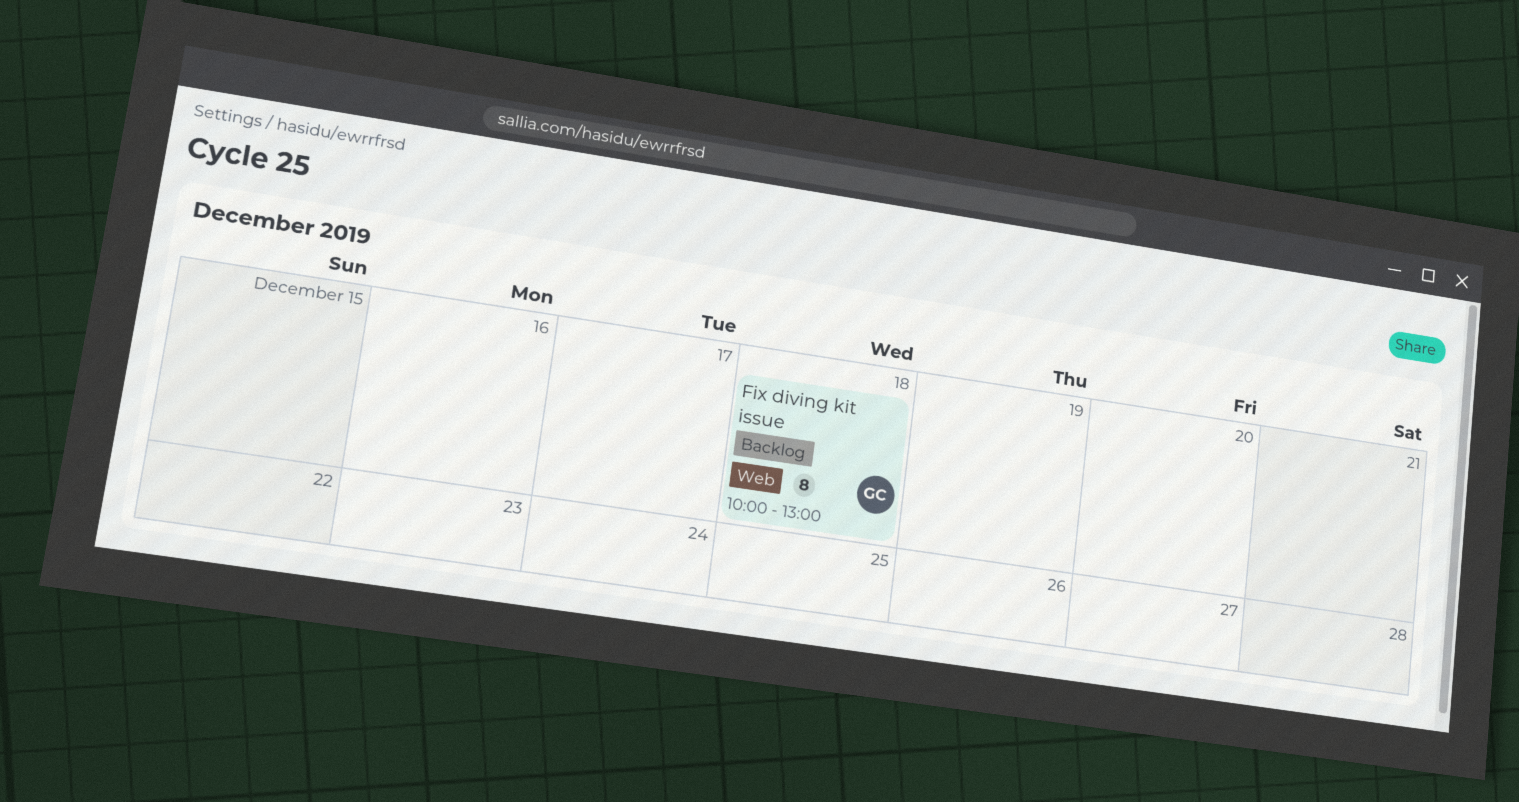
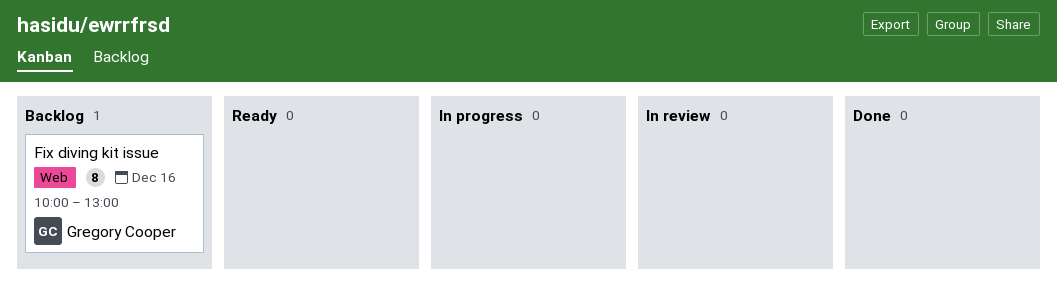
Fix diving kit issue, day: Dec 18 -> Dec 16

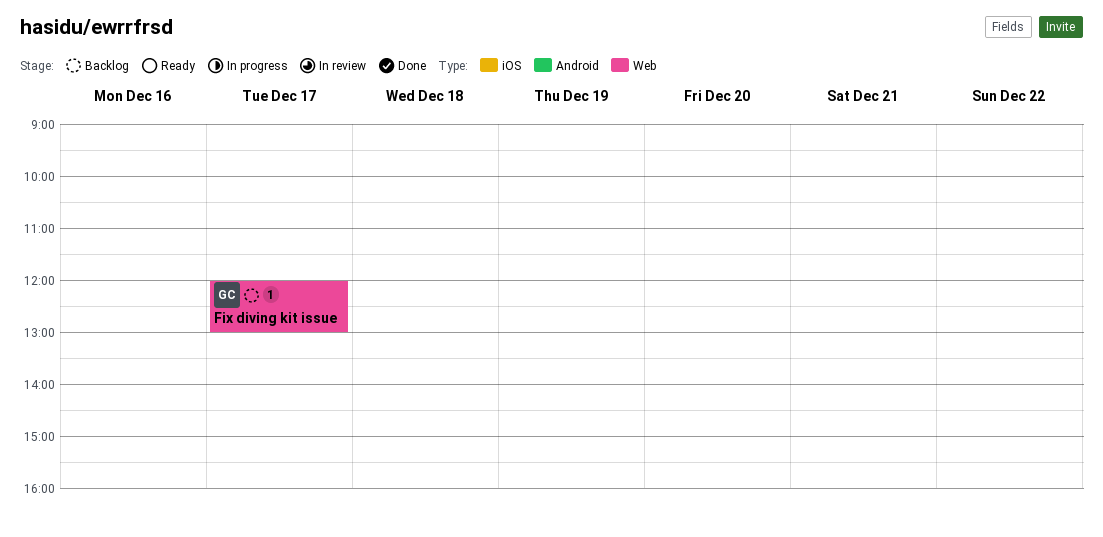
Fix diving kit issue, estimate: 8 -> 1
Fix diving kit issue, day: Dec 16 -> Dec 17
Fix diving kit issue, begins: 10:00 -> 12:00

